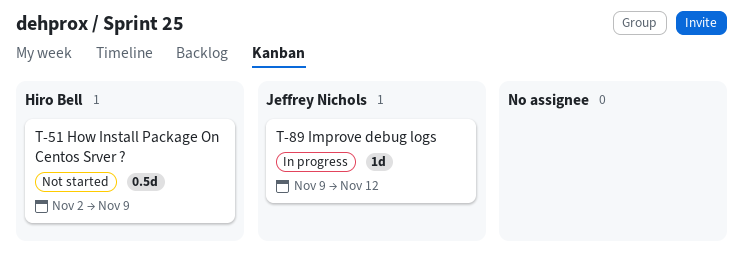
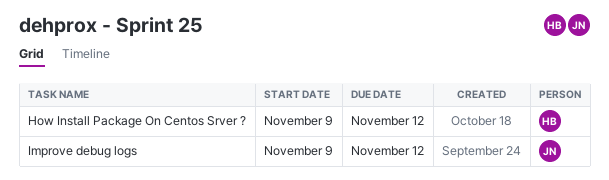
How Install Package On Centos Srver ?, start: Nov 2 -> Nov 9
How Install Package On Centos Srver ?, due: Nov 9 -> Nov 12

